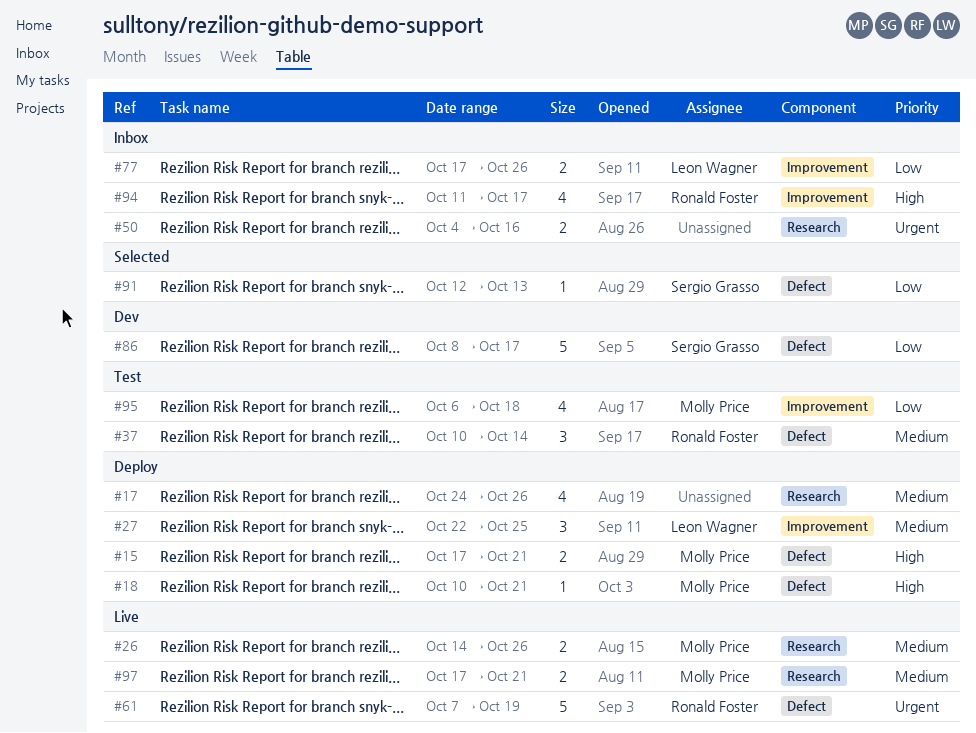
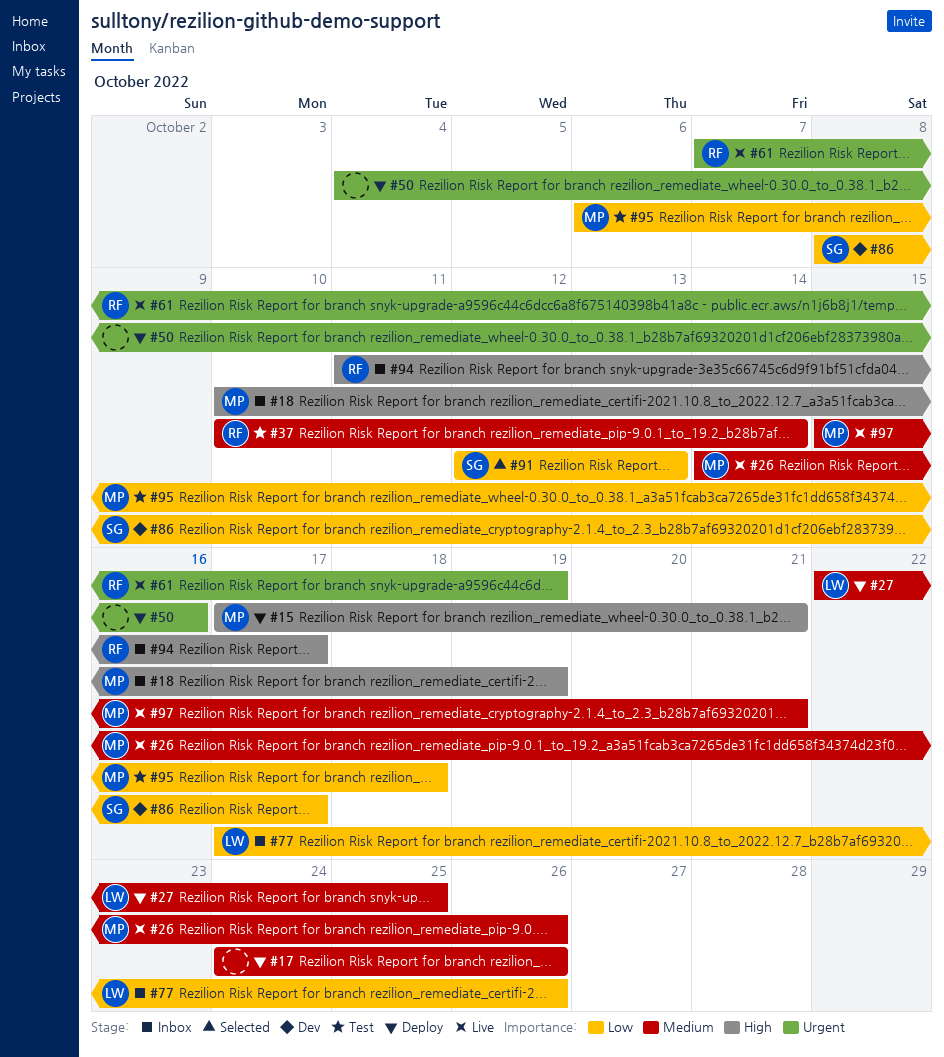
#18, status: Deploy -> Inbox
#18, due: Oct 21 -> Oct 19
#50, status: Inbox -> Deploy
#97, start: Oct 17 -> Oct 15

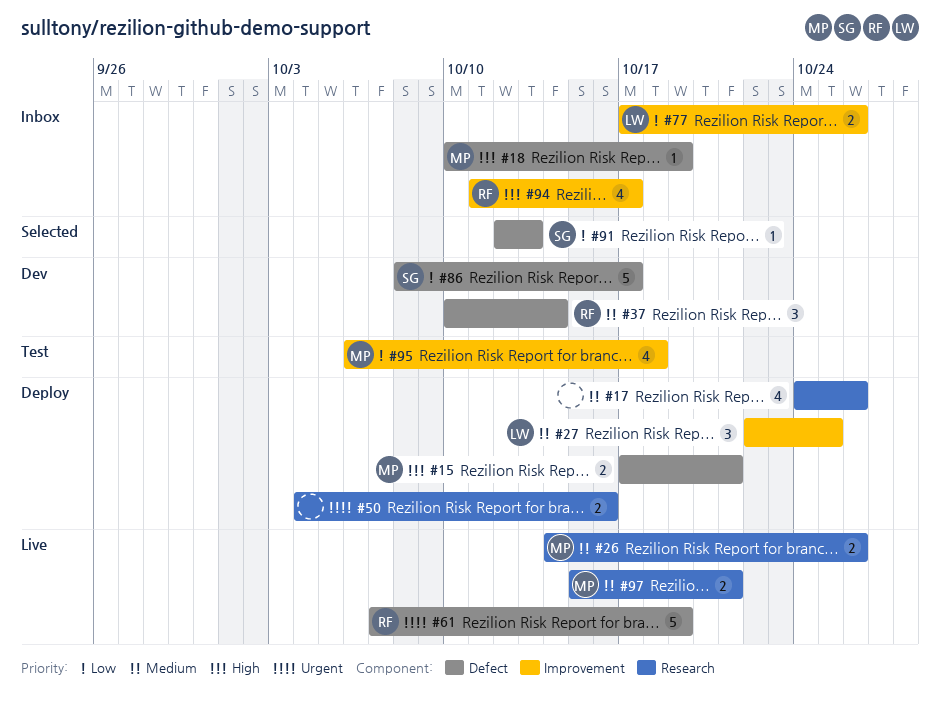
#37, status: Test -> Dev

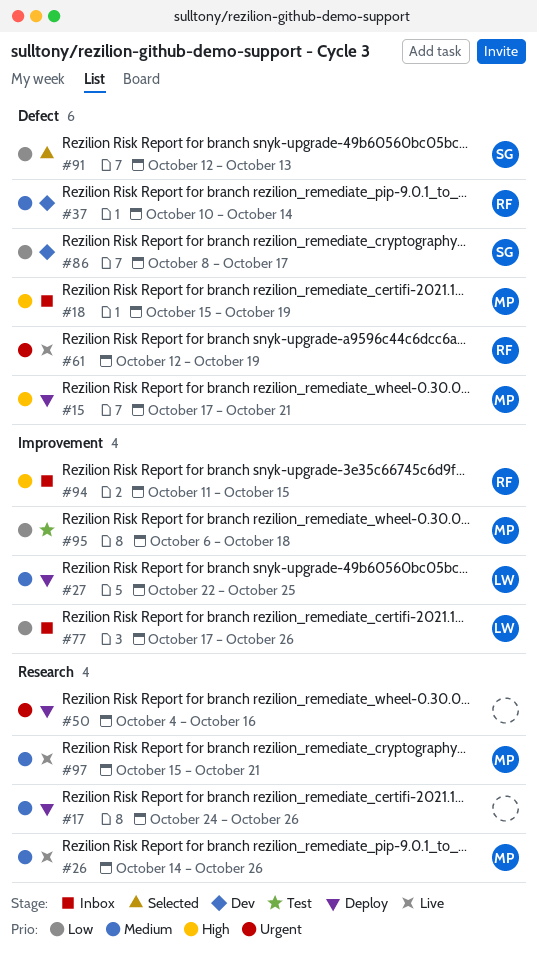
#18, start: Oct 10 -> Oct 15
#61, start: Oct 7 -> Oct 12
#94, due: Oct 17 -> Oct 15

